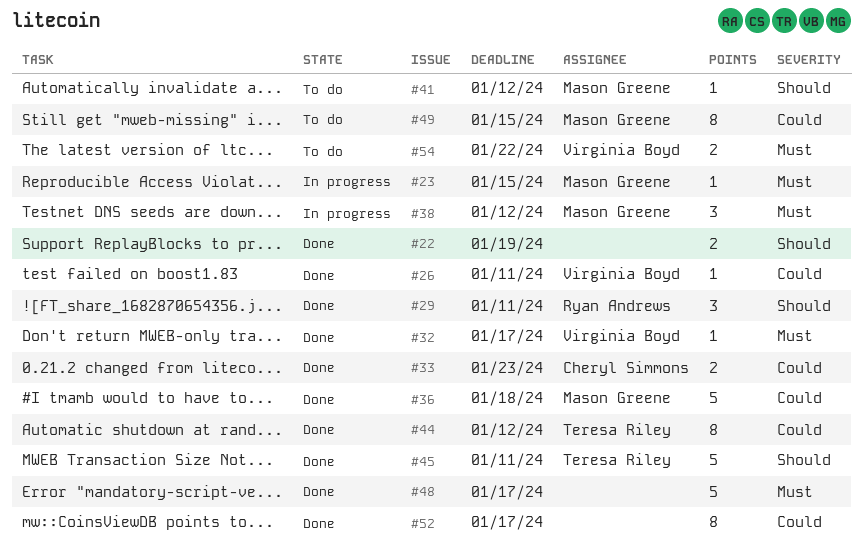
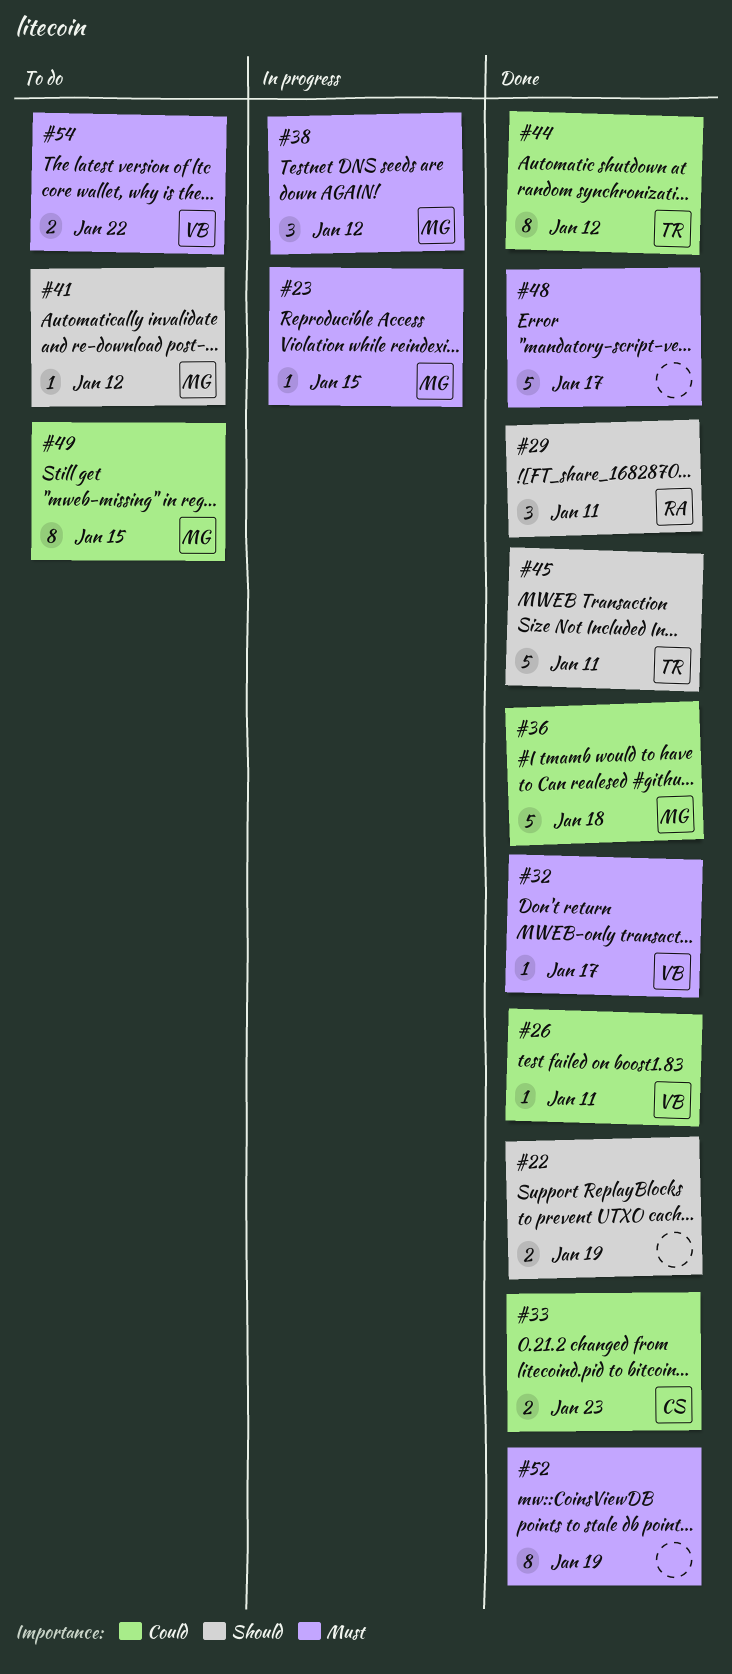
#52, priority: Could -> Must
#52, due: Jan 17 -> Jan 19

